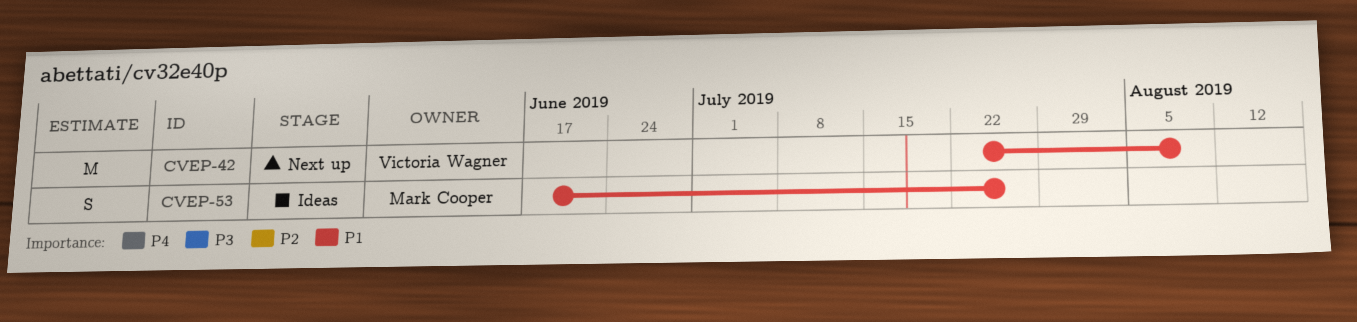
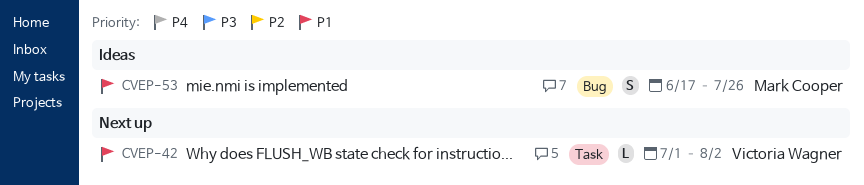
CVEP-42, estimate: M -> L
CVEP-42, start: Jul 22 -> Jul 1
CVEP-42, due: Aug 9 -> Aug 2

